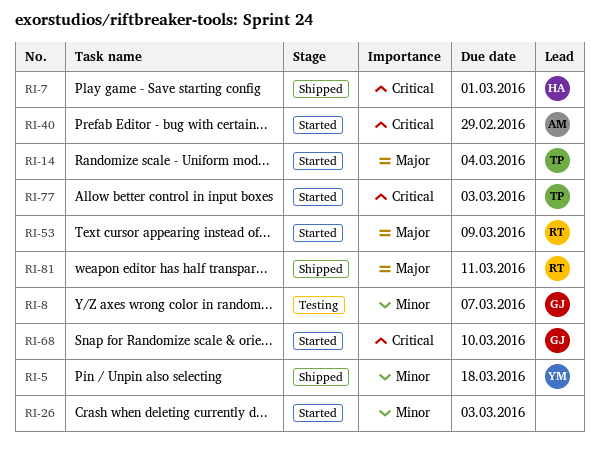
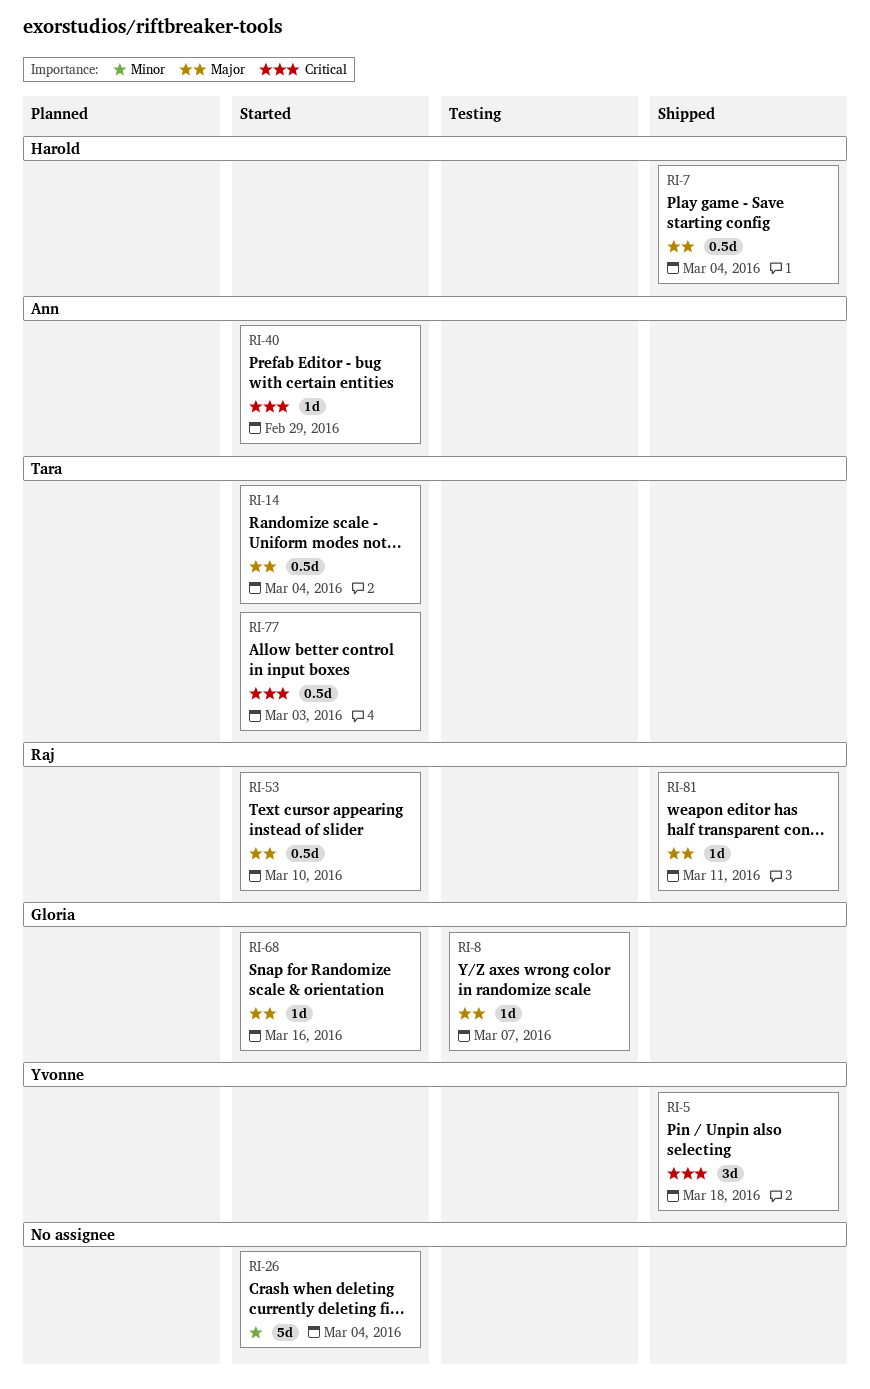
RI-5, priority: Minor -> Critical
RI-7, priority: Critical -> Major
RI-7, due: Mar 1 -> Mar 4
RI-8, priority: Minor -> Major
RI-26, due: Mar 3 -> Mar 4
RI-53, due: Mar 9 -> Mar 10
RI-68, priority: Critical -> Major
RI-68, due: Mar 10 -> Mar 16

